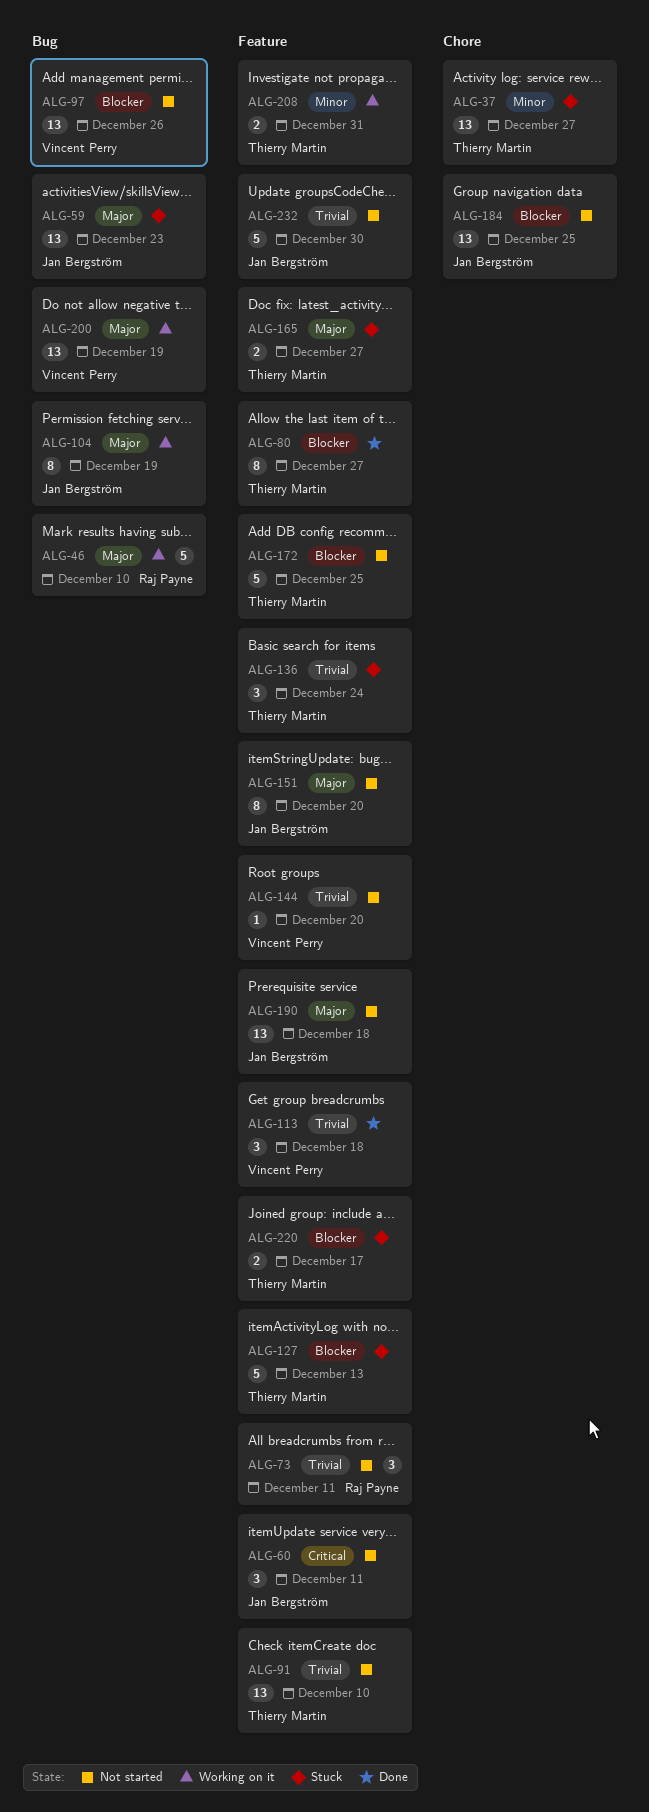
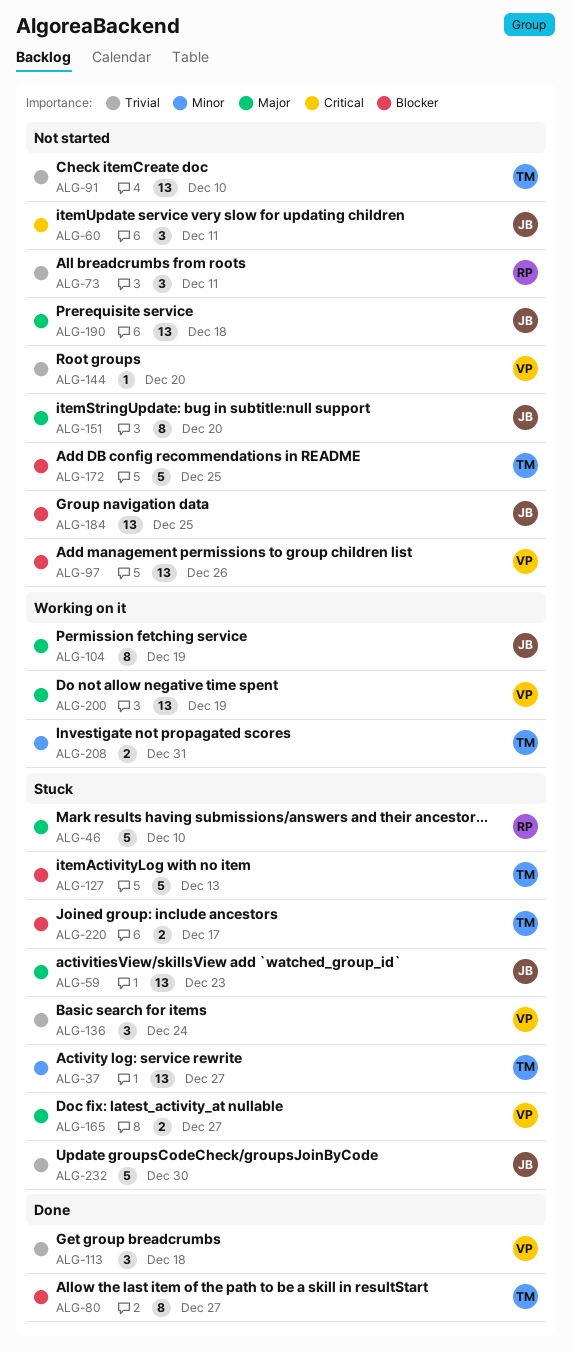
ALG-46, status: Working on it -> Stuck
ALG-136, owner: Thierry Martin -> Vincent Perry
ALG-165, owner: Thierry Martin -> Vincent Perry
ALG-232, status: Not started -> Stuck

